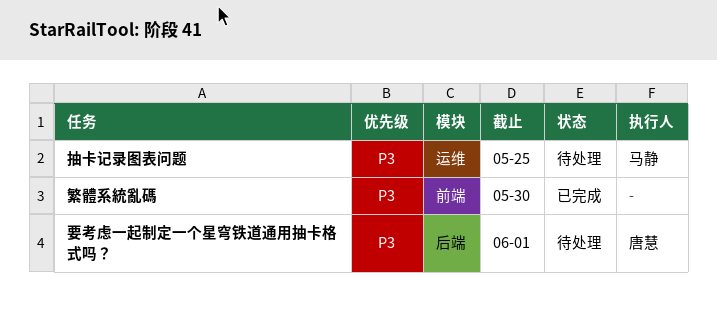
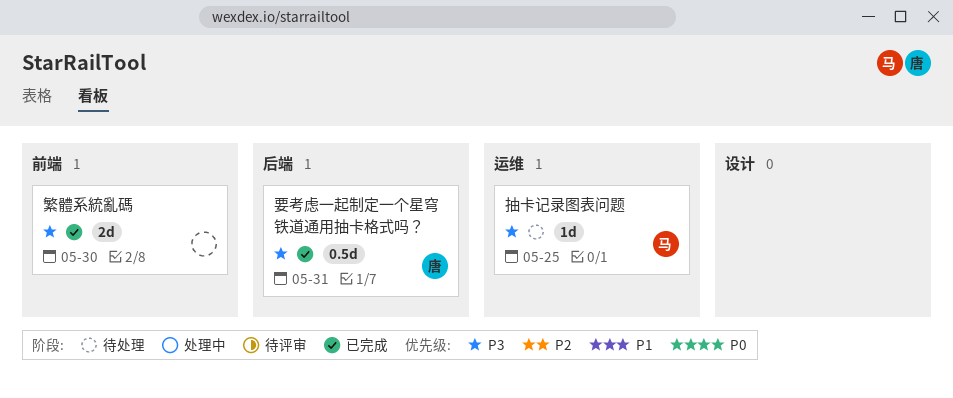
要考虑一起制定一个星穹铁道通用抽卡格式吗？, status: 待处理 -> 已完成
要考虑一起制定一个星穹铁道通用抽卡格式吗？, due: Jun 1 -> May 31

